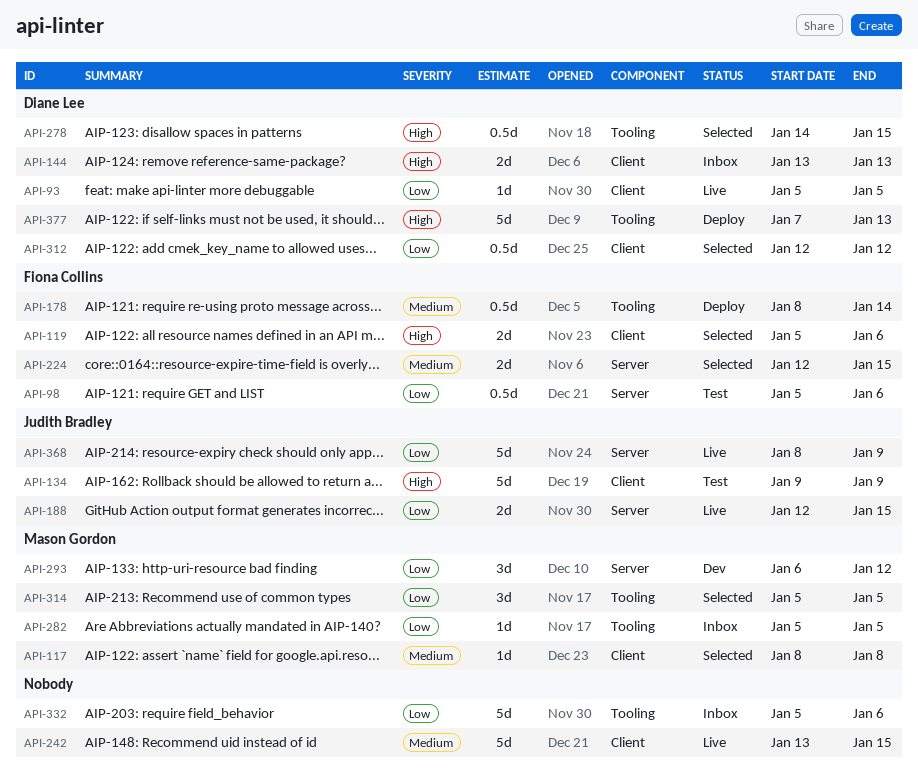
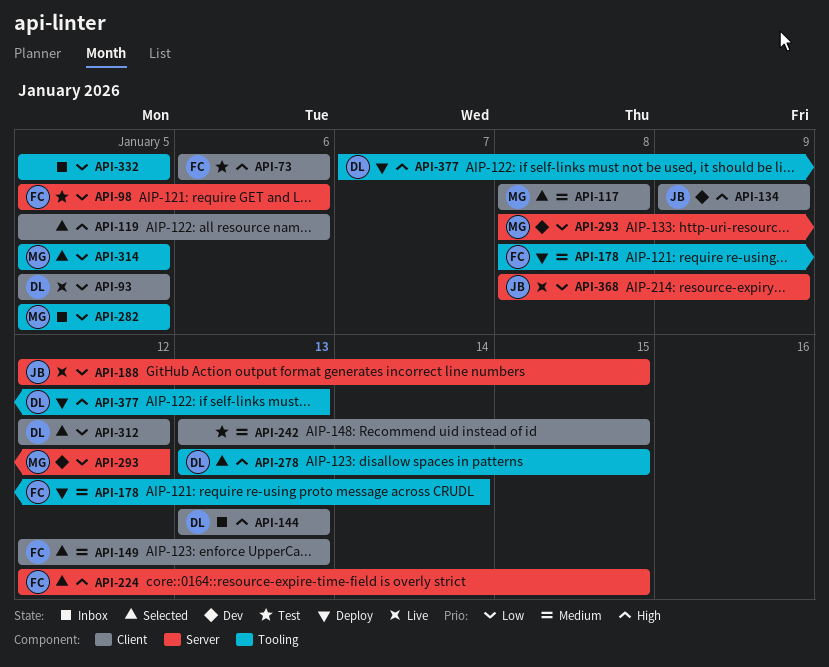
API-73: none -> present
API-119, owner: Fiona Collins -> none
API-134, status: Test -> Dev
API-149: none -> present
API-224, priority: Medium -> High
API-242, status: Live -> Test
API-278, start: Jan 14 -> Jan 13
API-293, start: Jan 6 -> Jan 8
API-332, due: Jan 6 -> Jan 5

